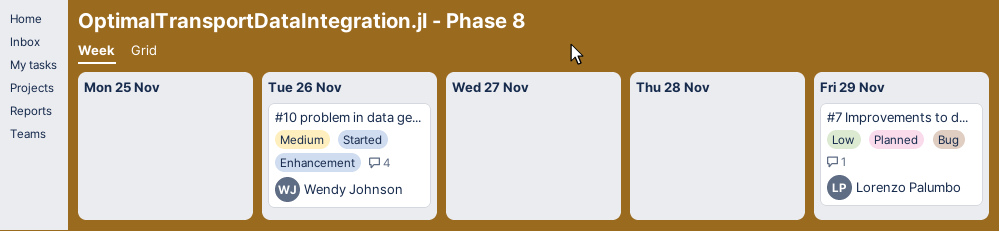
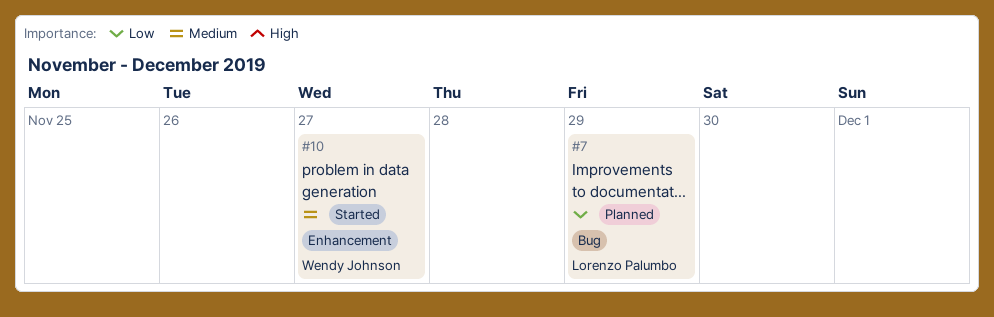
#10, due: Nov 26 -> Nov 27

